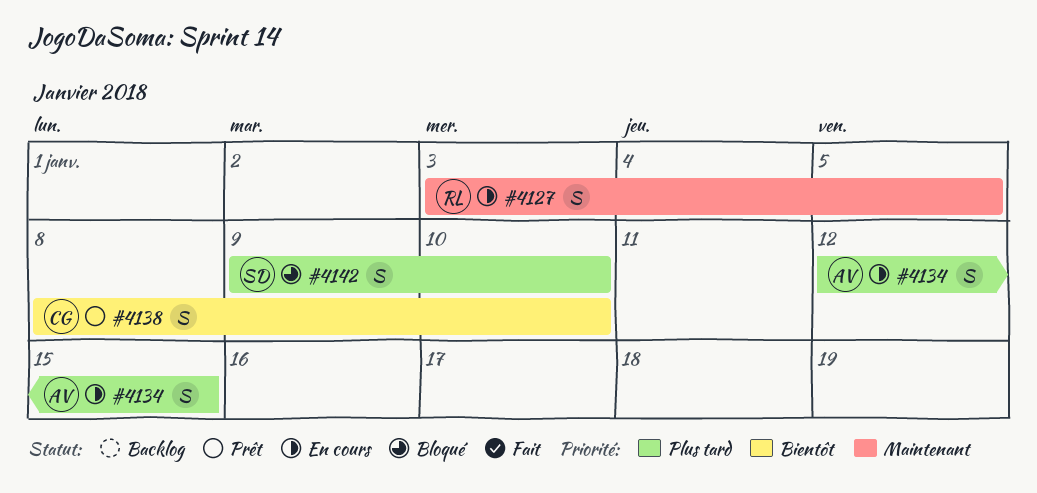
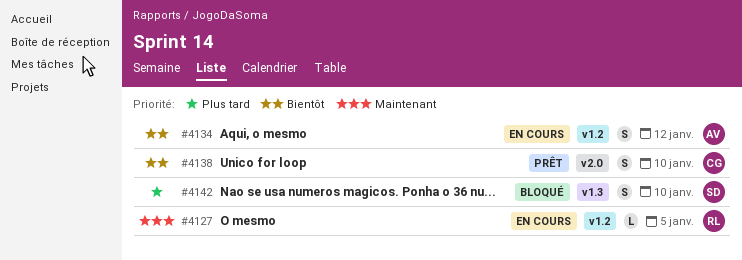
#4127, estimate: S -> L
#4134, priority: Plus tard -> Bientôt
#4134, due: Jan 15 -> Jan 12

